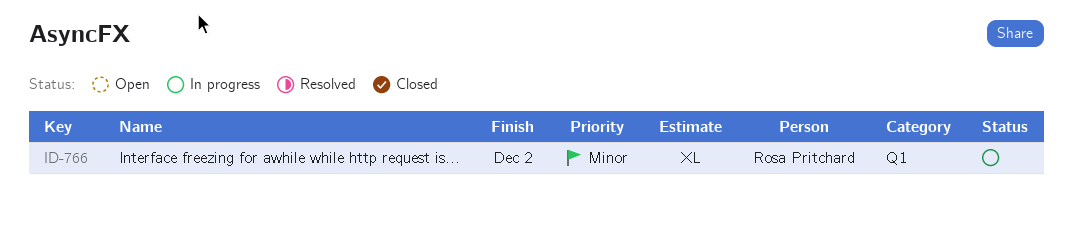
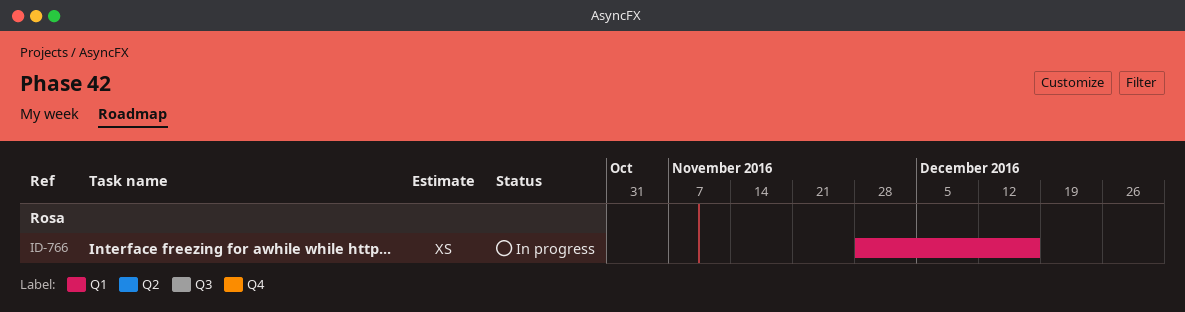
ID-766, estimate: XL -> XS
ID-766, due: Dec 2 -> Dec 16

